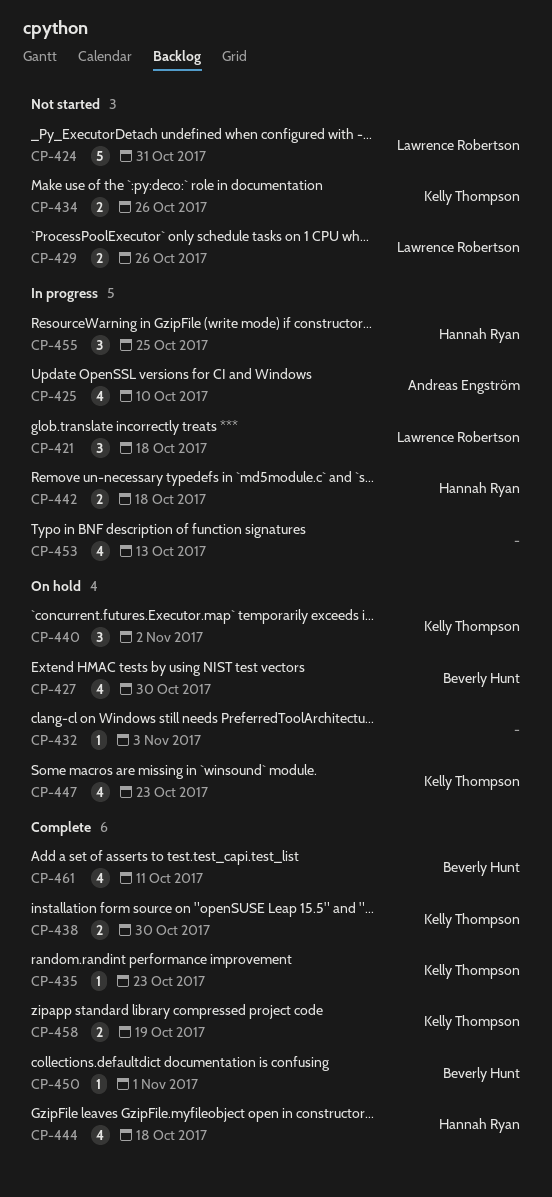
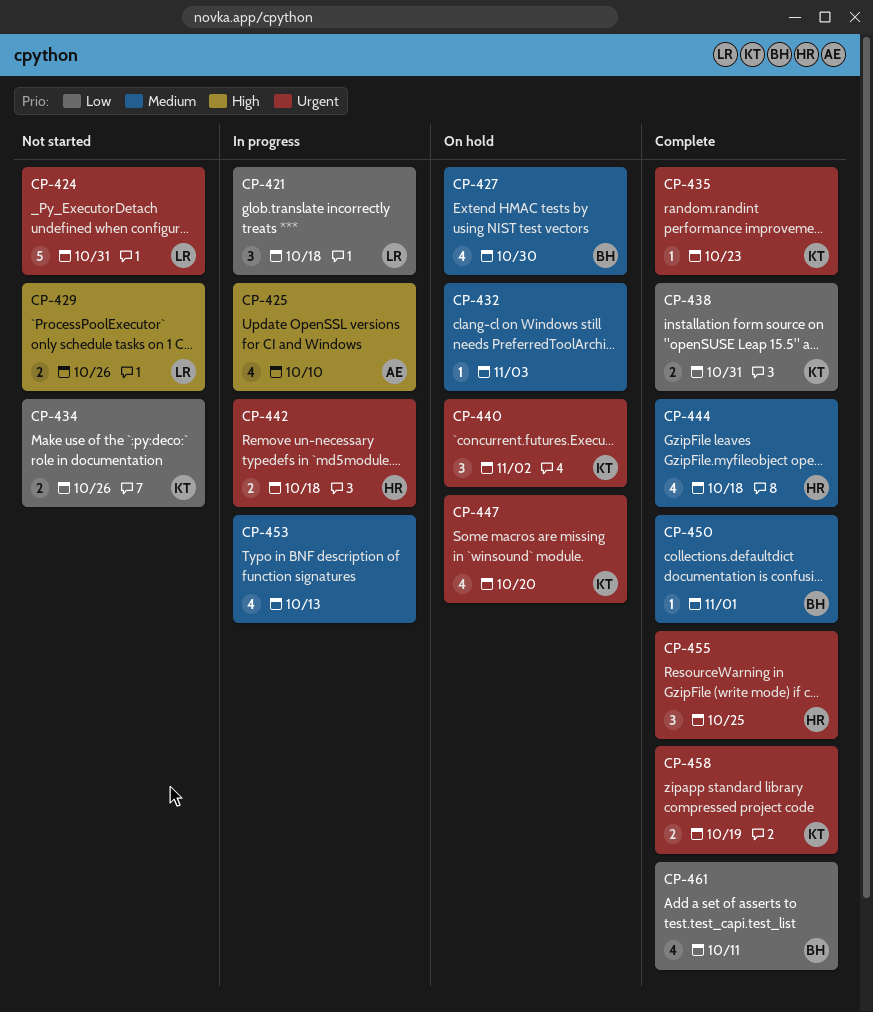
CP-438, due: Oct 30 -> Oct 31
CP-447, due: Oct 23 -> Oct 20
CP-455, status: In progress -> Complete

